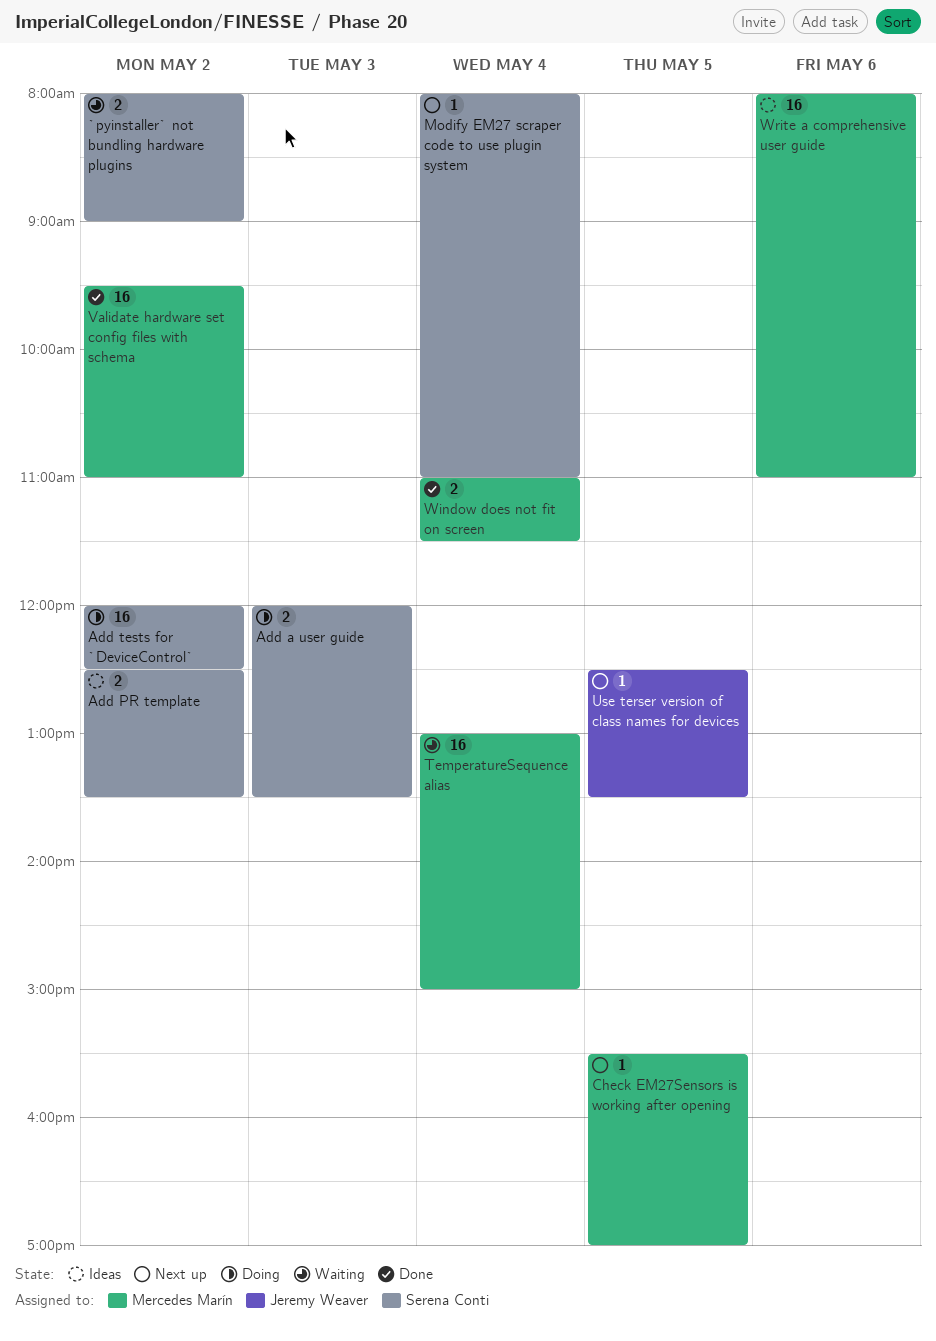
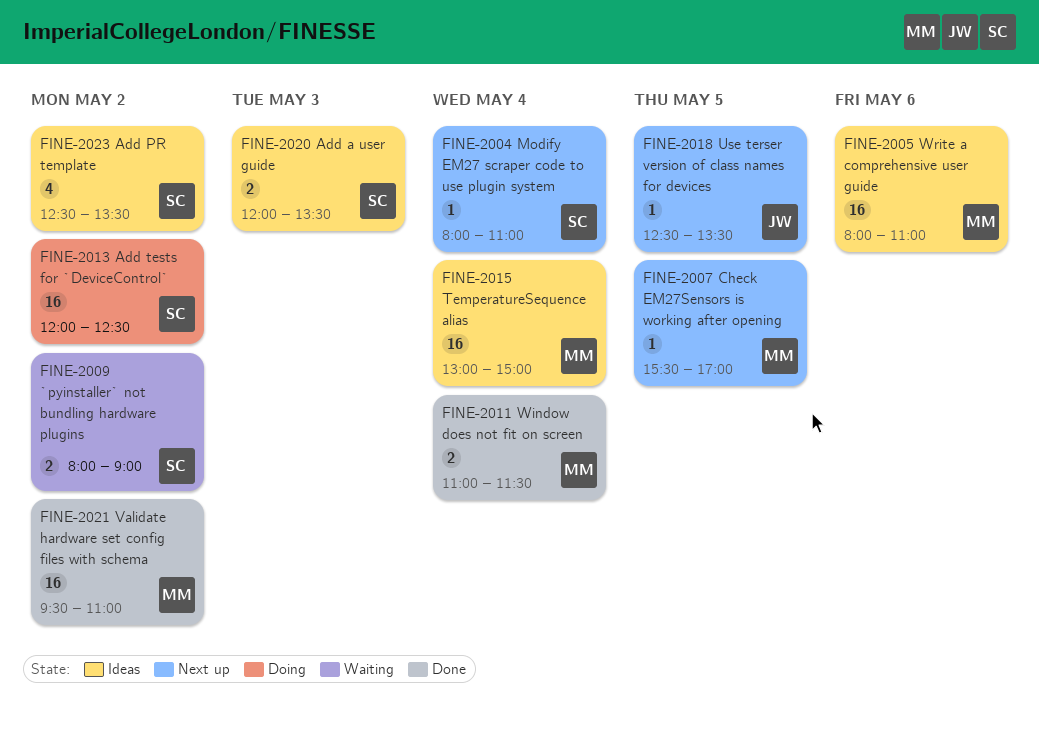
Add a user guide, status: Doing -> Ideas
Add PR template, estimate: 2 -> 4
TemperatureSequence alias, status: Waiting -> Ideas

